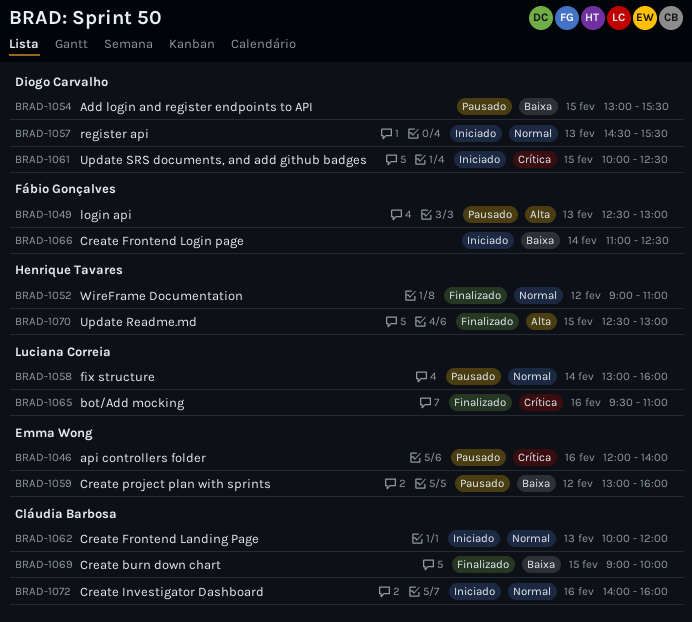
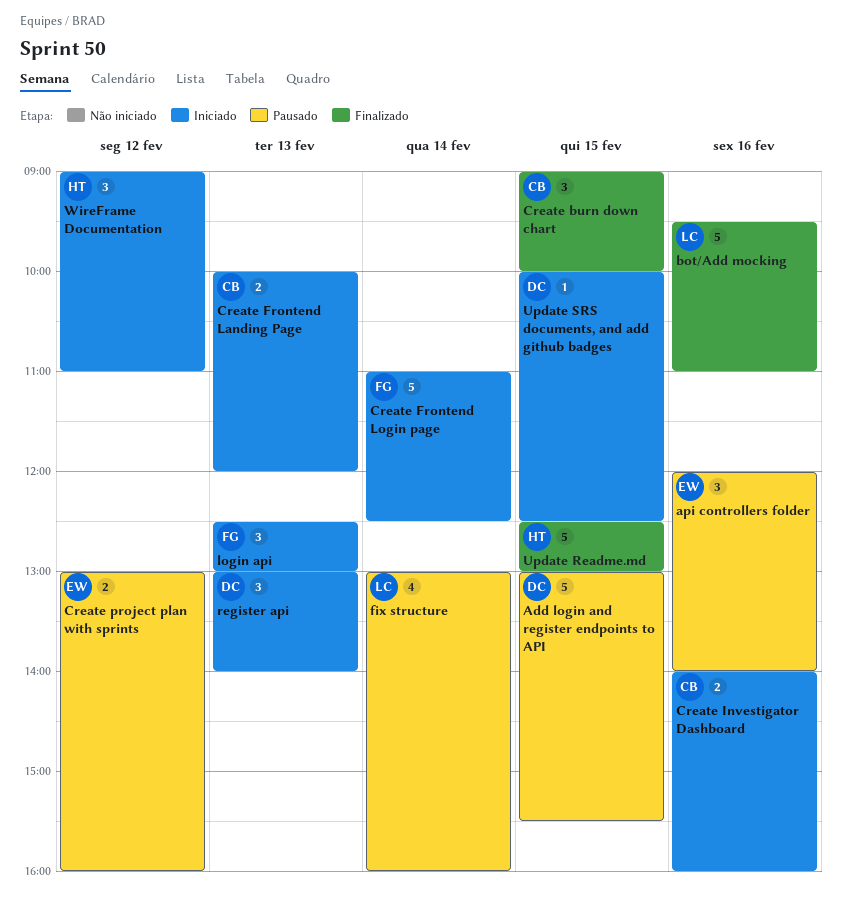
login api, status: Pausado -> Iniciado
register api, begins: 14:30 -> 13:00
register api, ends: 15:30 -> 14:00
WireFrame Documentation, status: Finalizado -> Iniciado

